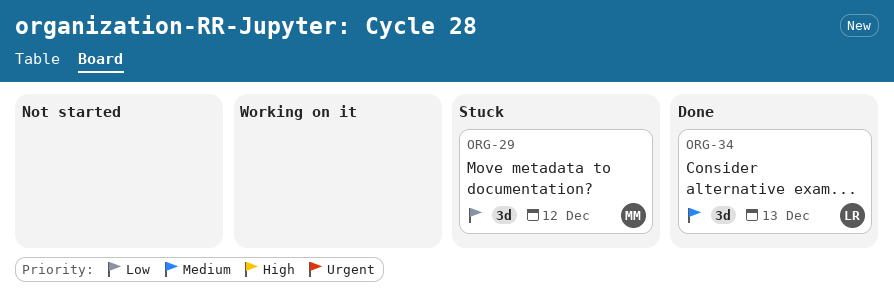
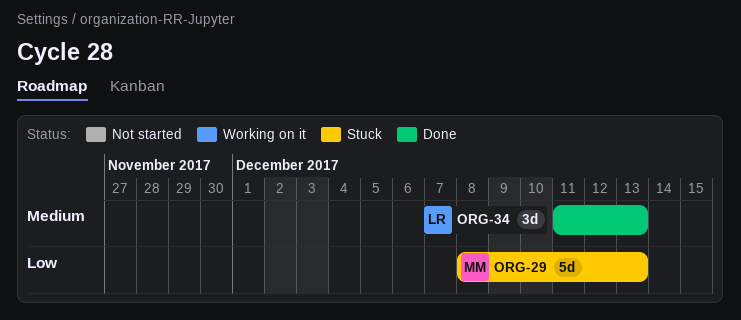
ORG-29, estimate: 3d -> 5d
ORG-29, due: Dec 12 -> Dec 13

